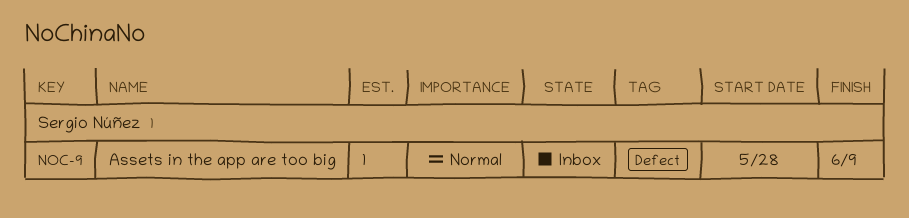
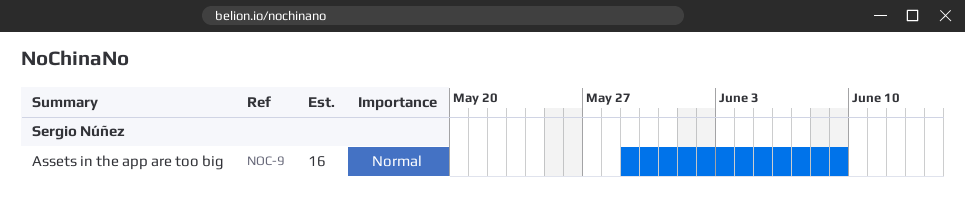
NOC-9, estimate: 1 -> 16
NOC-9, start: May 28 -> May 29

